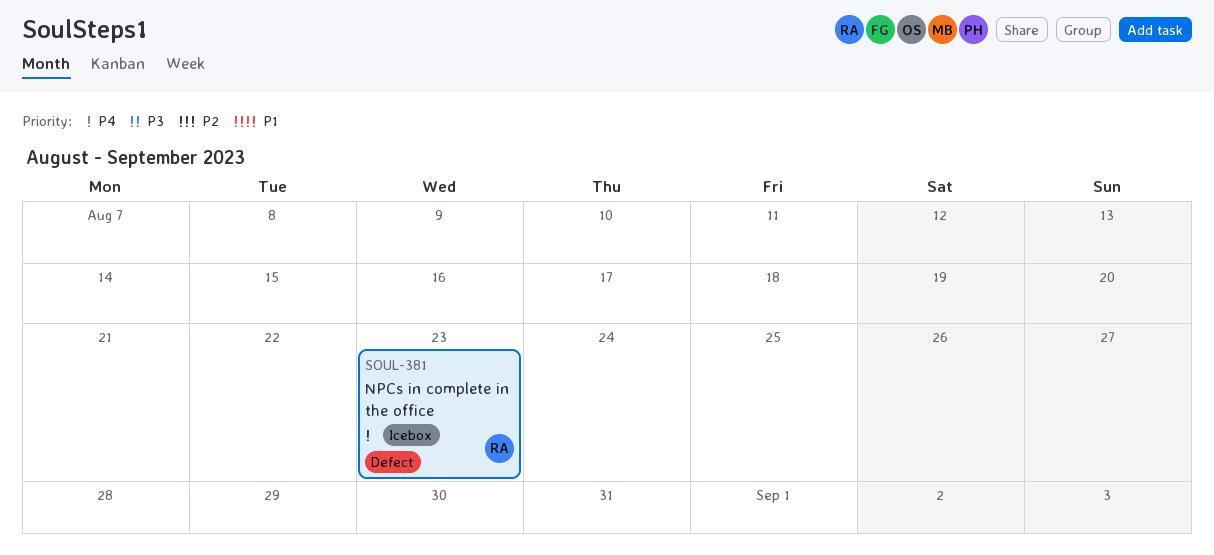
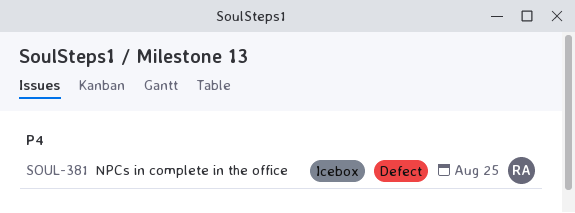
SOUL-381, due: Aug 23 -> Aug 25

